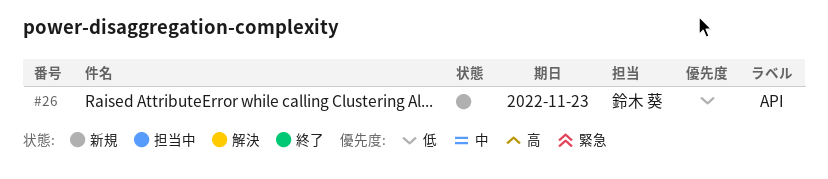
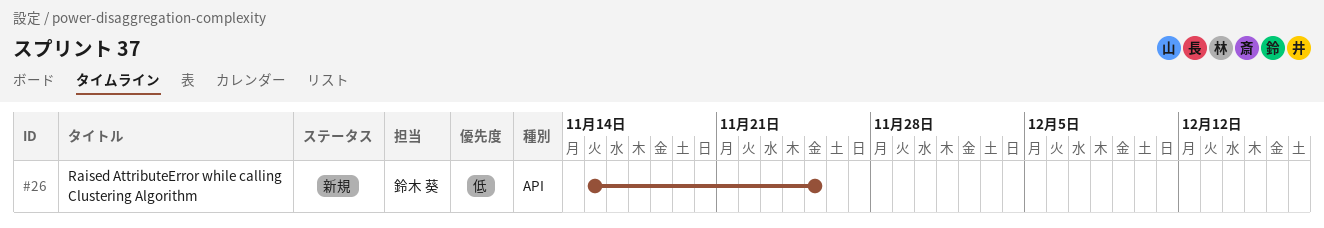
#26, due: Nov 23 -> Nov 25

